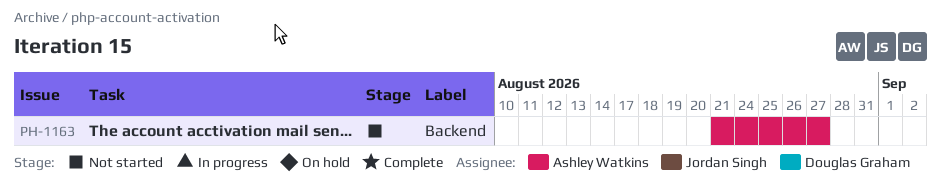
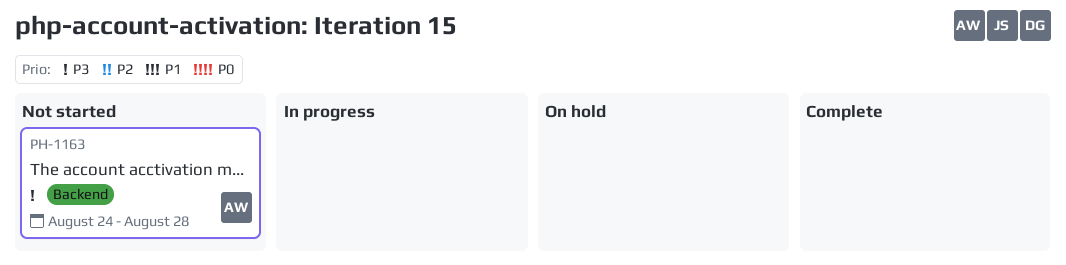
PH-1163, start: Aug 21 -> Aug 24
PH-1163, due: Aug 27 -> Aug 28

